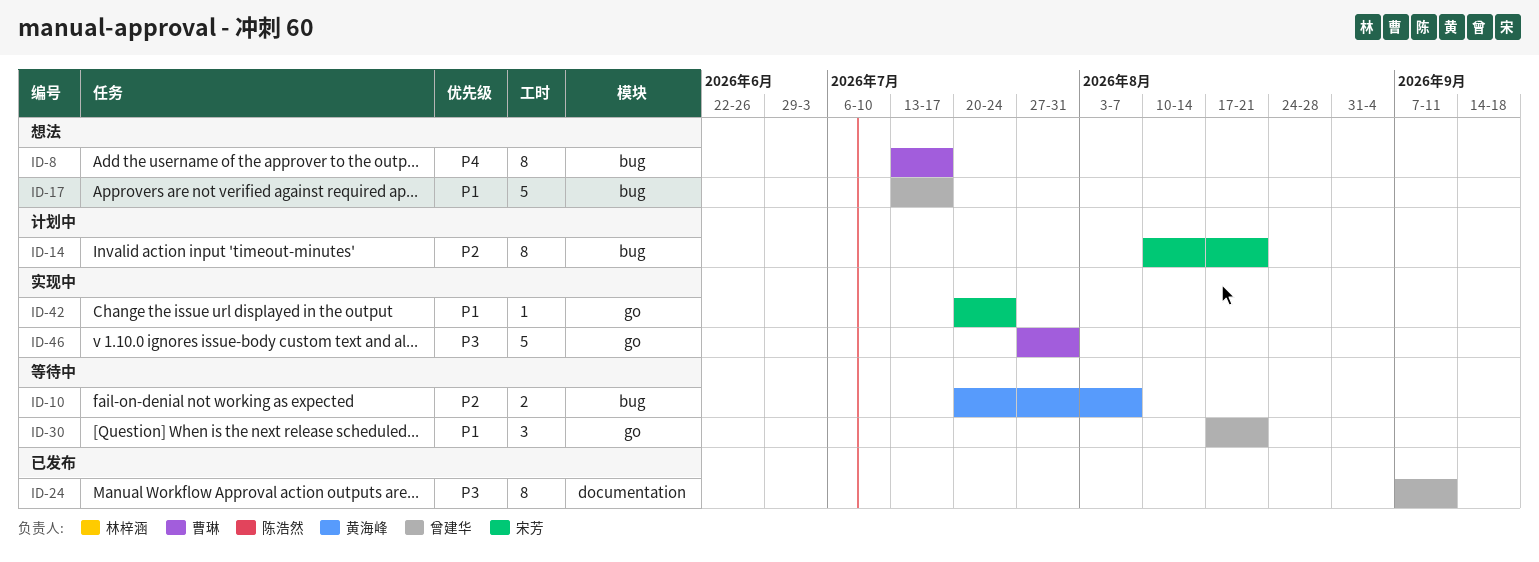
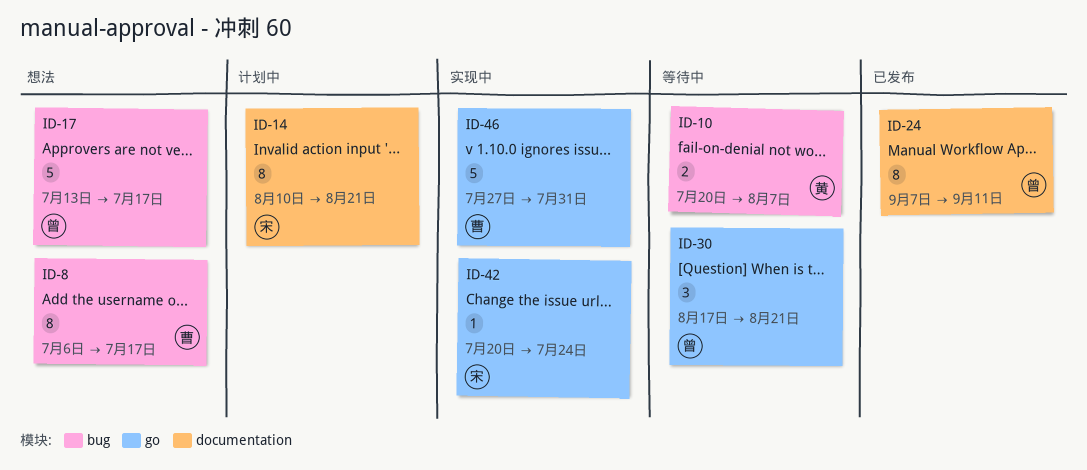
ID-8, start: Jul 13 -> Jul 6
ID-14, label: bug -> documentation

